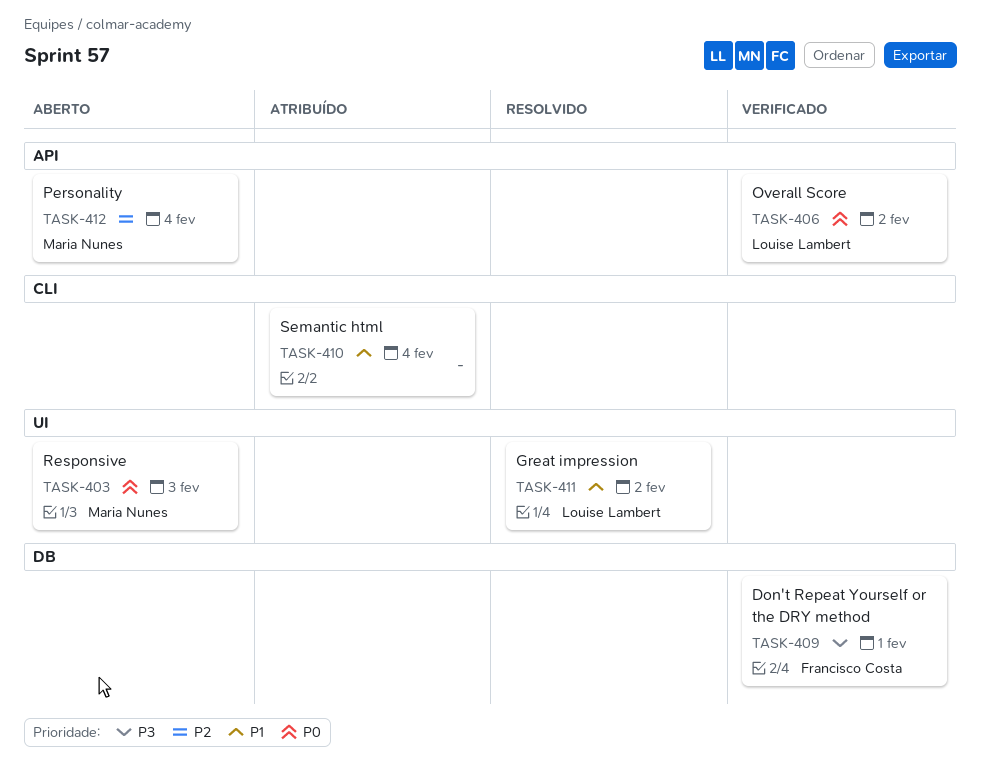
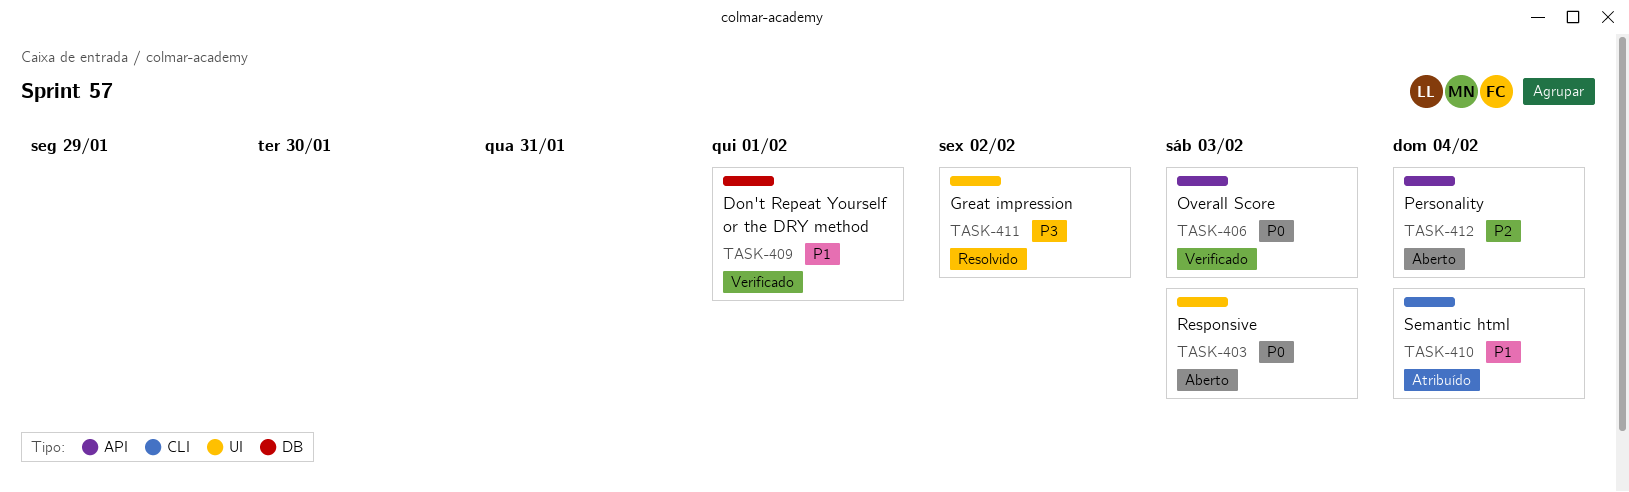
TASK-406, due: Feb 2 -> Feb 3
TASK-409, priority: P3 -> P1
TASK-411, priority: P1 -> P3

